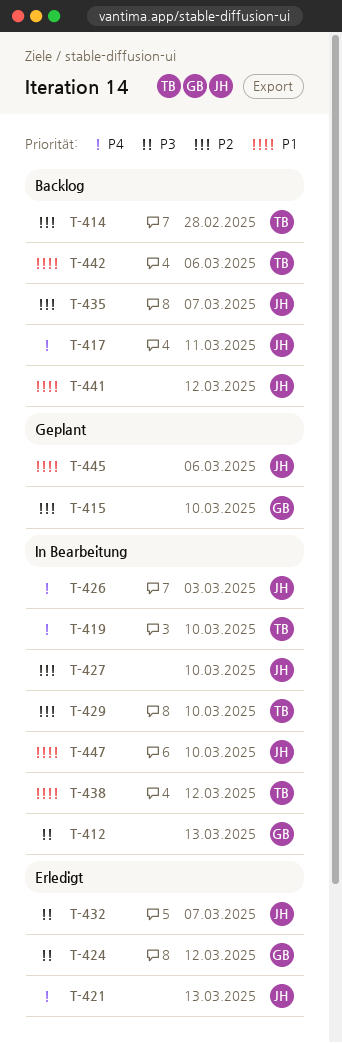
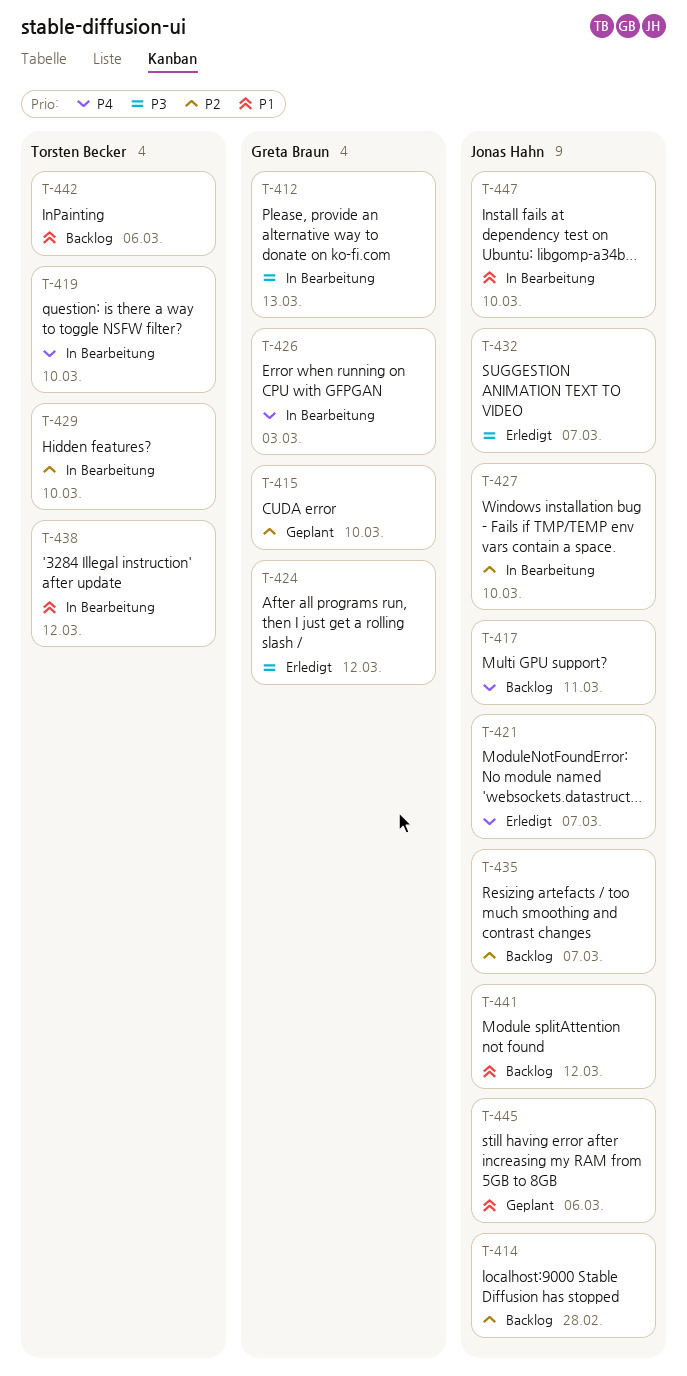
T-414, owner: Torsten Becker -> Jonas Hahn
T-421, due: Mar 13 -> Mar 7
T-426, owner: Jonas Hahn -> Greta Braun

